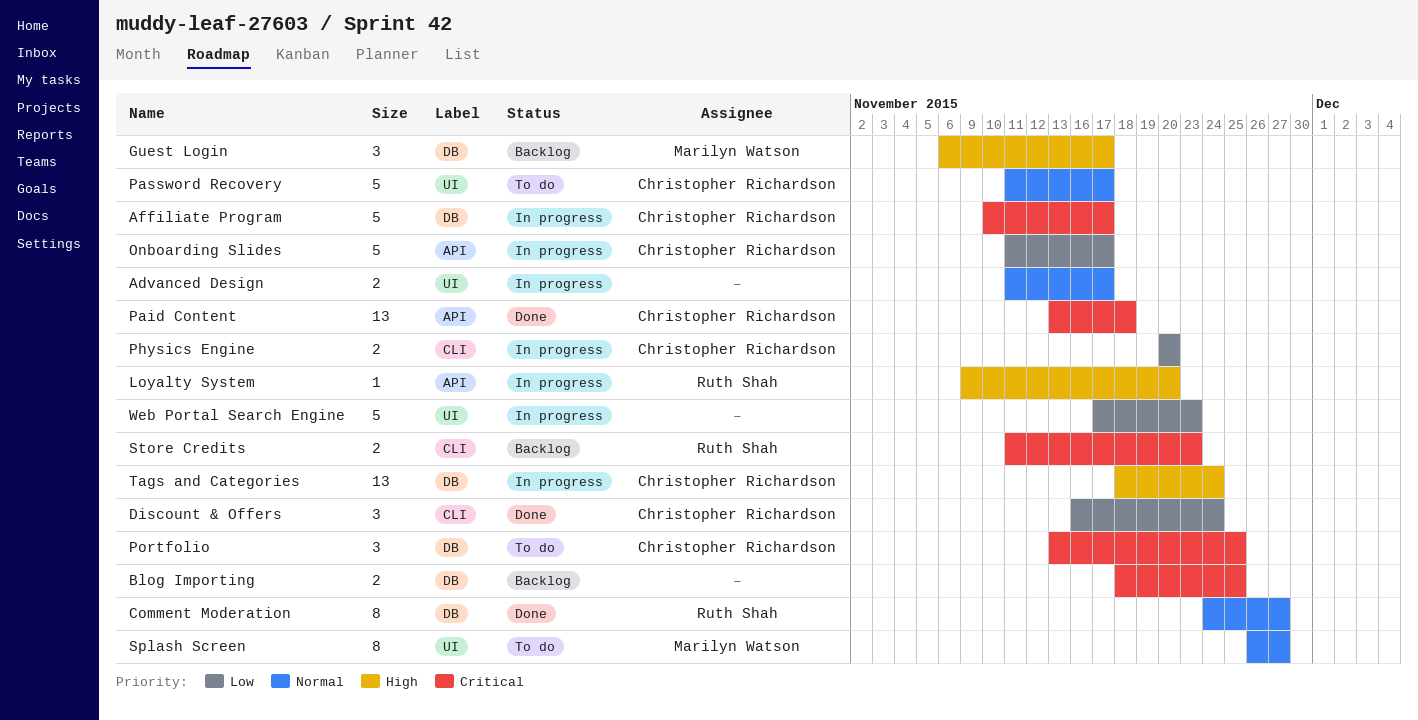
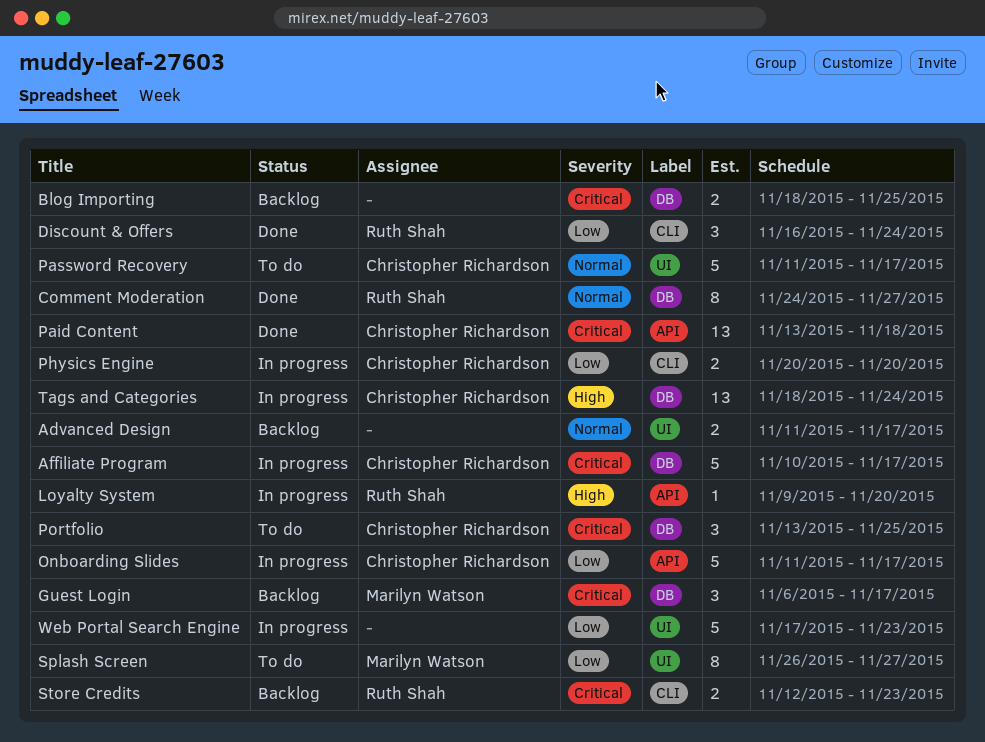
Advanced Design, status: In progress -> Backlog
Discount & Offers, owner: Christopher Richardson -> Ruth Shah
Guest Login, priority: High -> Critical
Splash Screen, priority: Normal -> Low
Store Credits, start: Nov 11 -> Nov 12

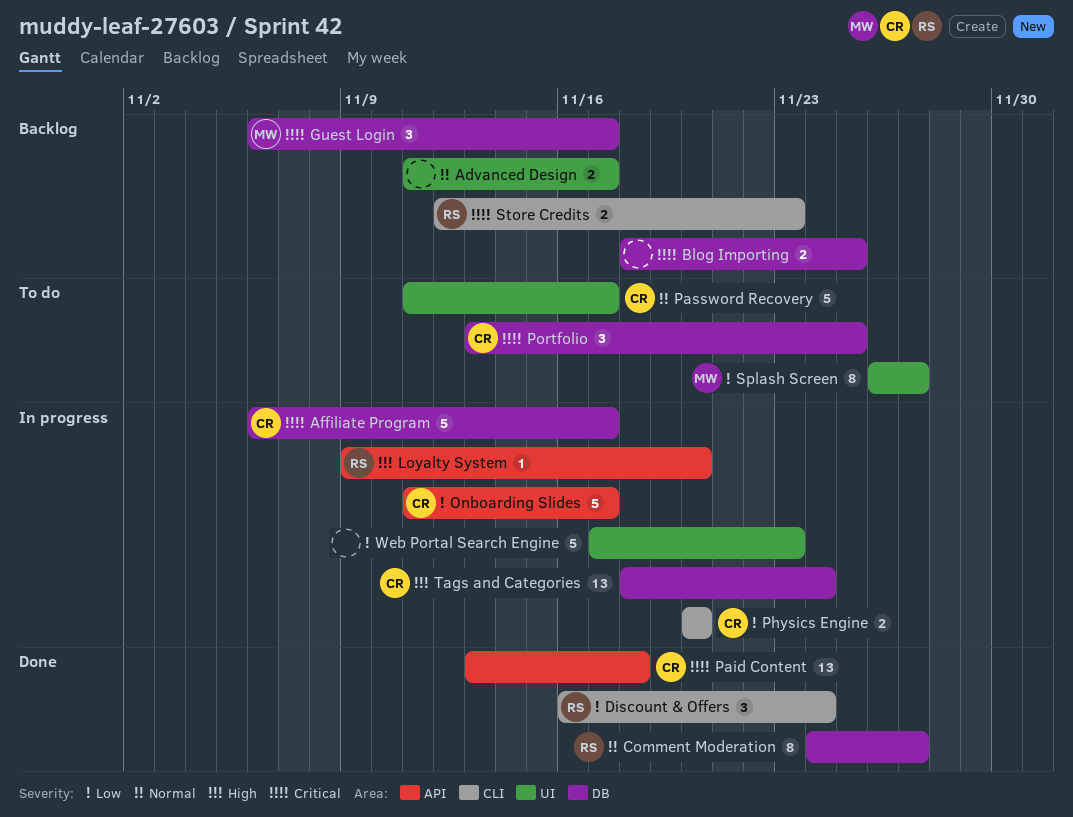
Affiliate Program, start: Nov 10 -> Nov 6

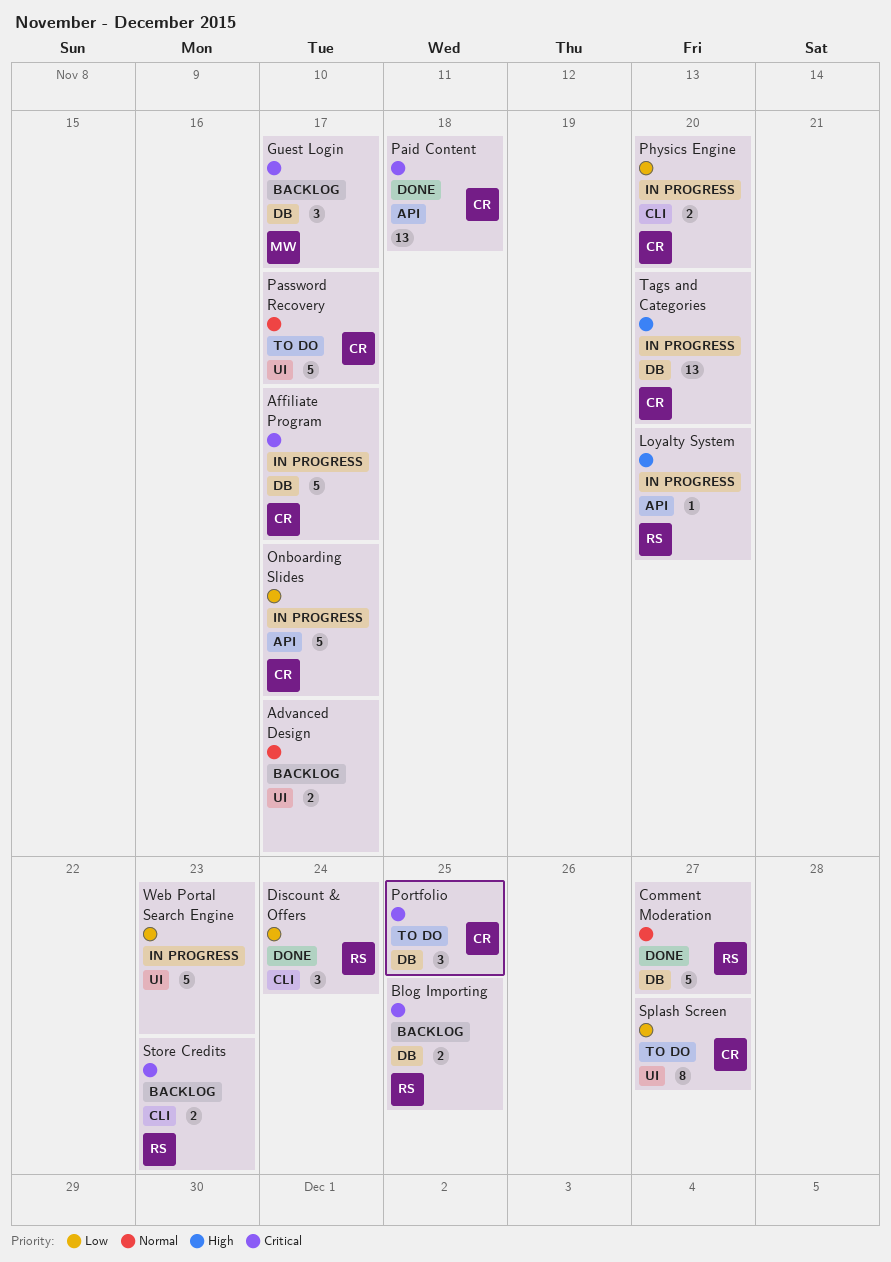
Blog Importing, owner: none -> RS
Comment Moderation, estimate: 8 -> 5
Splash Screen, owner: MW -> CR
Tags and Categories, due: Nov 24 -> Nov 20

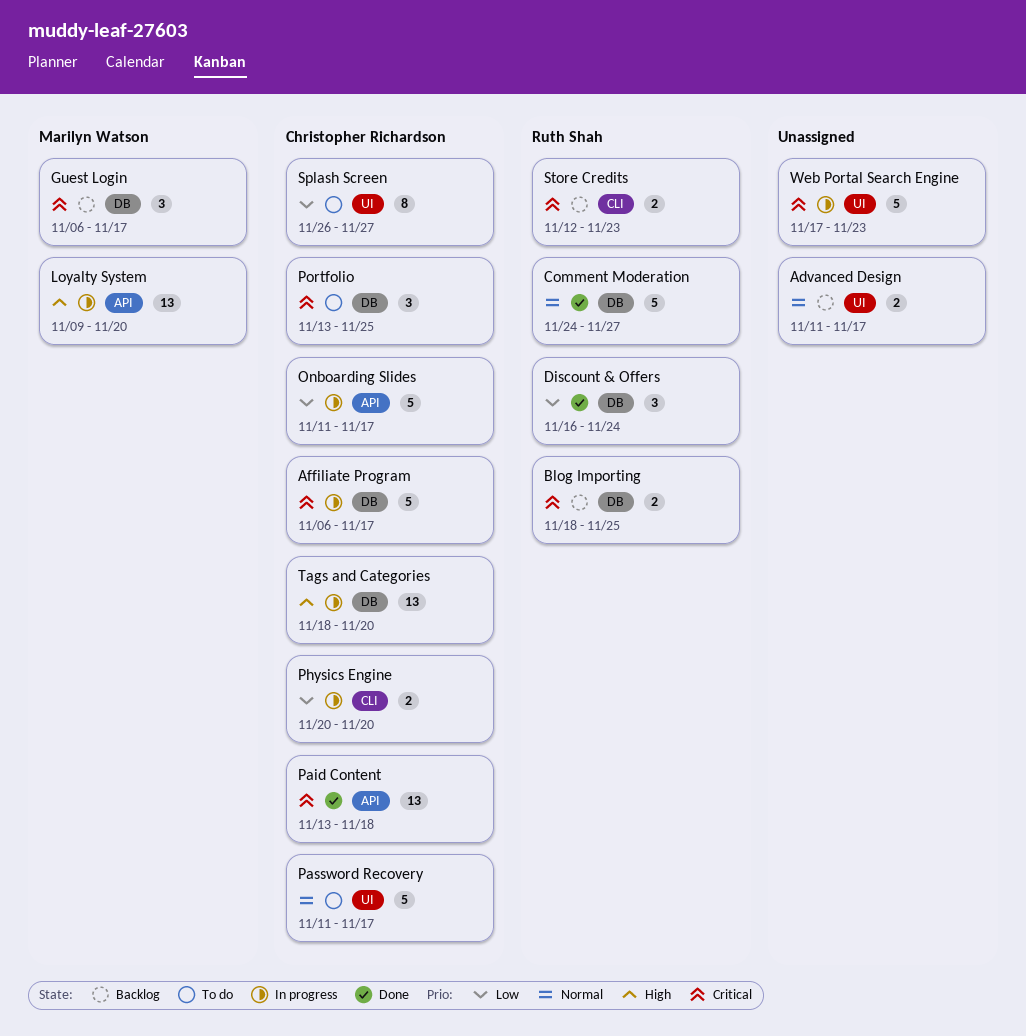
Discount & Offers, label: CLI -> DB
Loyalty System, owner: Ruth Shah -> Marilyn Watson
Loyalty System, estimate: 1 -> 13
Web Portal Search Engine, priority: Low -> Critical

